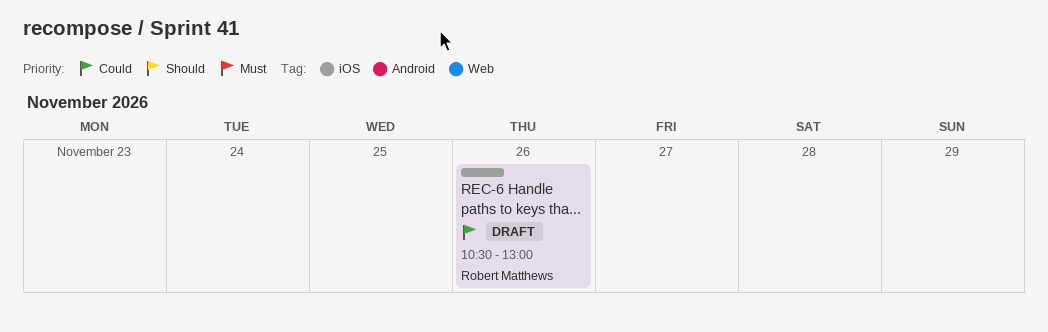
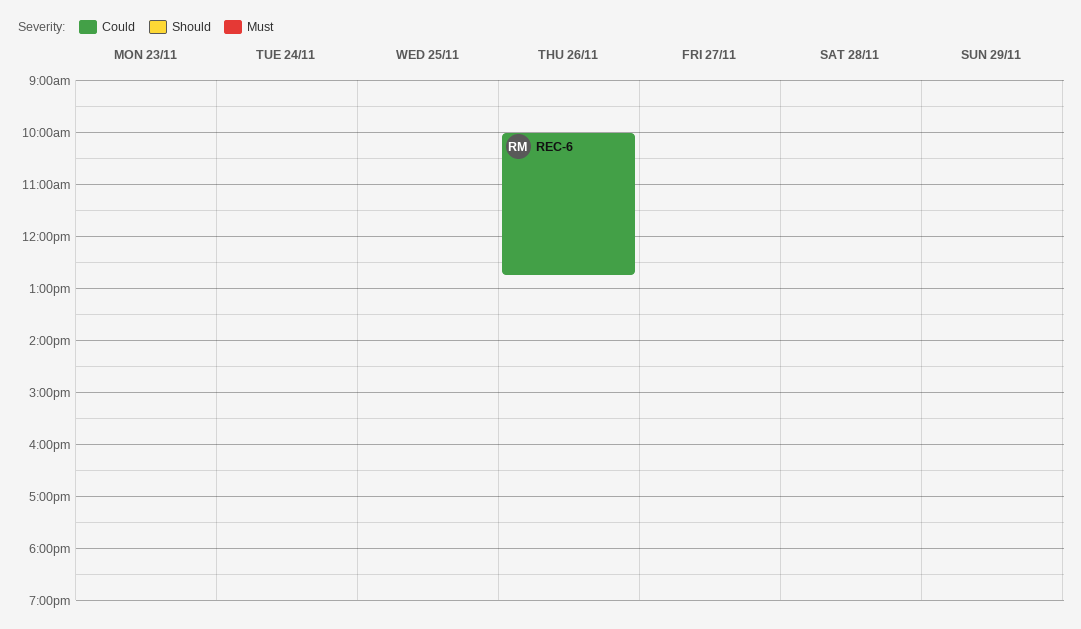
REC-6, begins: 10:30 -> 10:00
REC-6, ends: 13:00 -> 12:45

